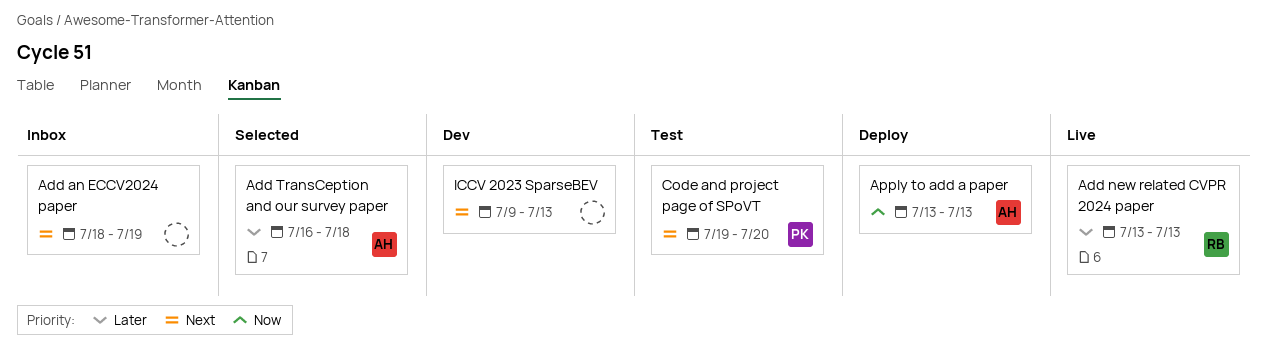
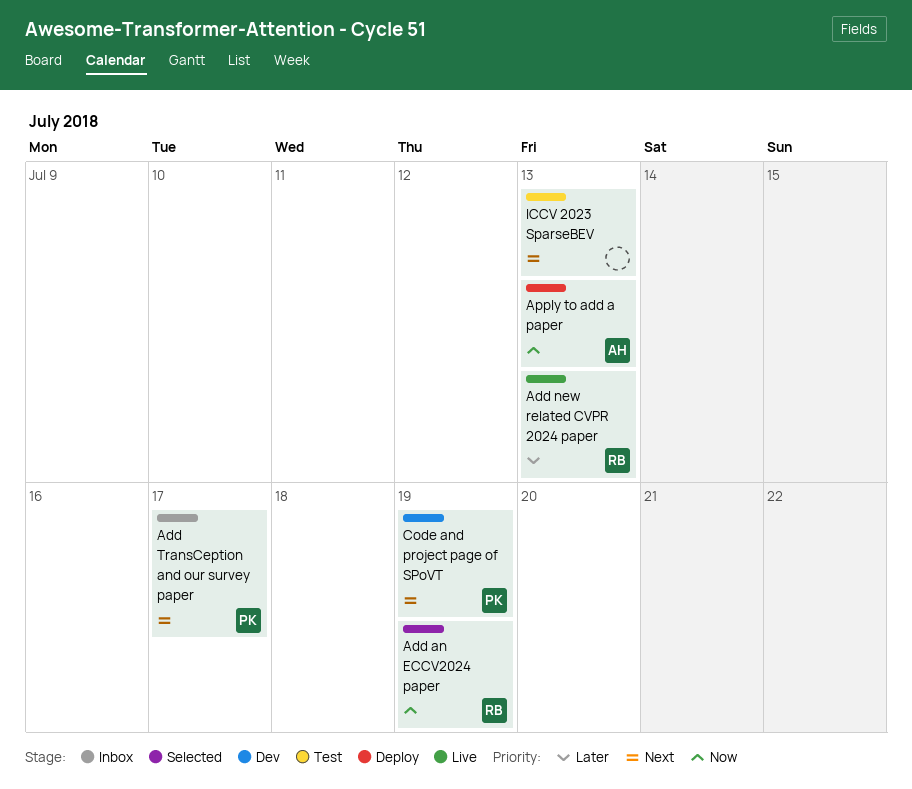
Add an ECCV2024 paper, status: Inbox -> Selected
Add an ECCV2024 paper, owner: none -> RB
Add an ECCV2024 paper, priority: Next -> Now
Add TransCeption and our survey paper, status: Selected -> Inbox
Add TransCeption and our survey paper, owner: AH -> PK
Add TransCeption and our survey paper, priority: Later -> Next
Add TransCeption and our survey paper, due: Jul 18 -> Jul 17
Code and project page of SPoVT, status: Test -> Dev
Code and project page of SPoVT, due: Jul 20 -> Jul 19
ICCV 2023 SparseBEV, status: Dev -> Test

